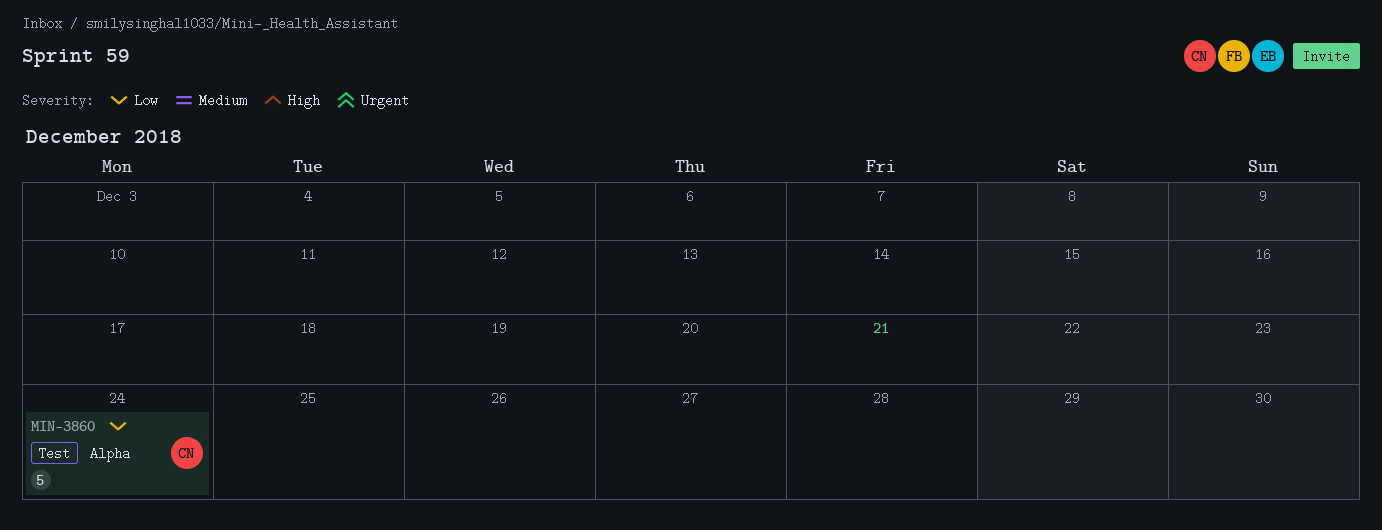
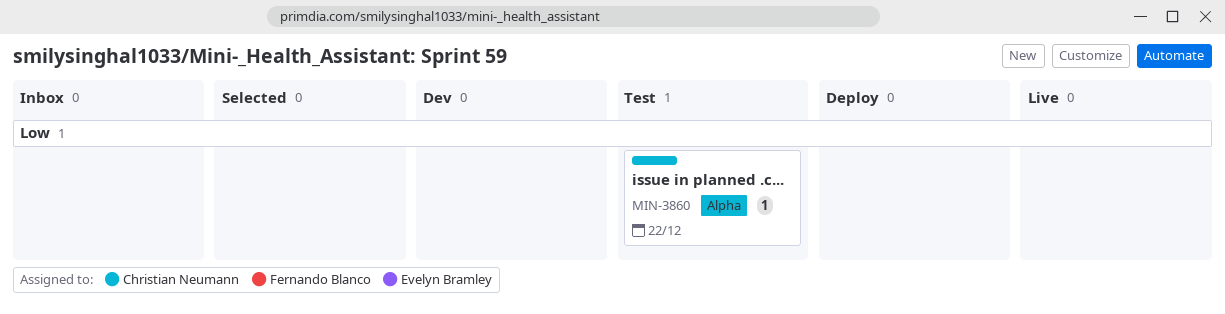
MIN-3860, estimate: 5 -> 1
MIN-3860, due: Dec 24 -> Dec 22

